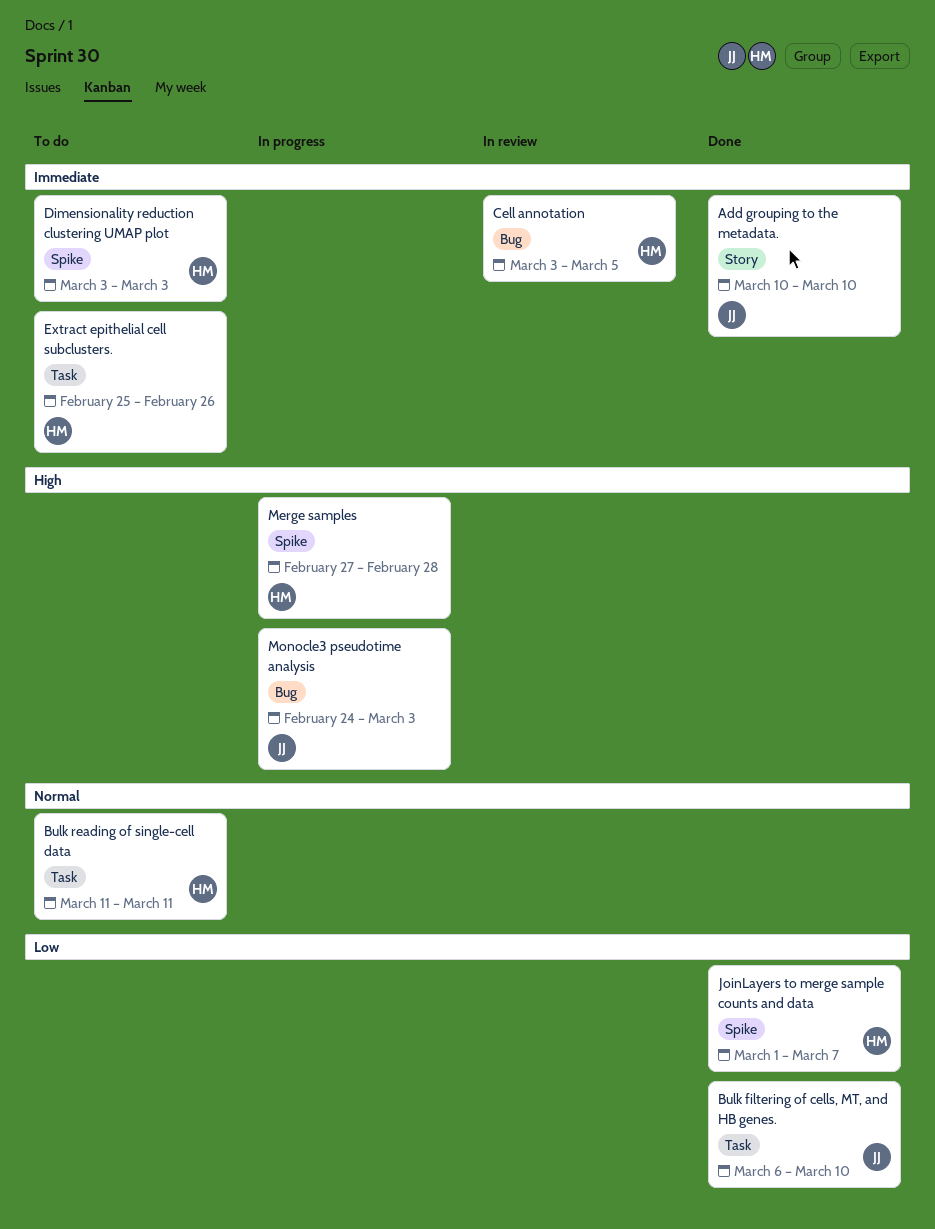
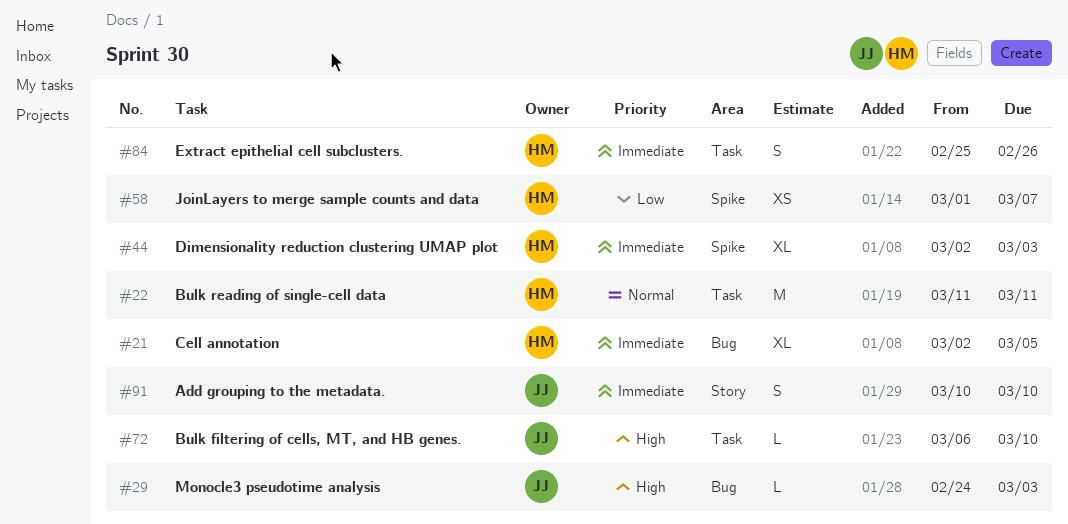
Bulk filtering of cells, MT, and HB genes., priority: Low -> High
Cell annotation, start: Mar 3 -> Mar 2
Dimensionality reduction clustering UMAP plot, start: Mar 3 -> Mar 2
Merge samples: present -> none

